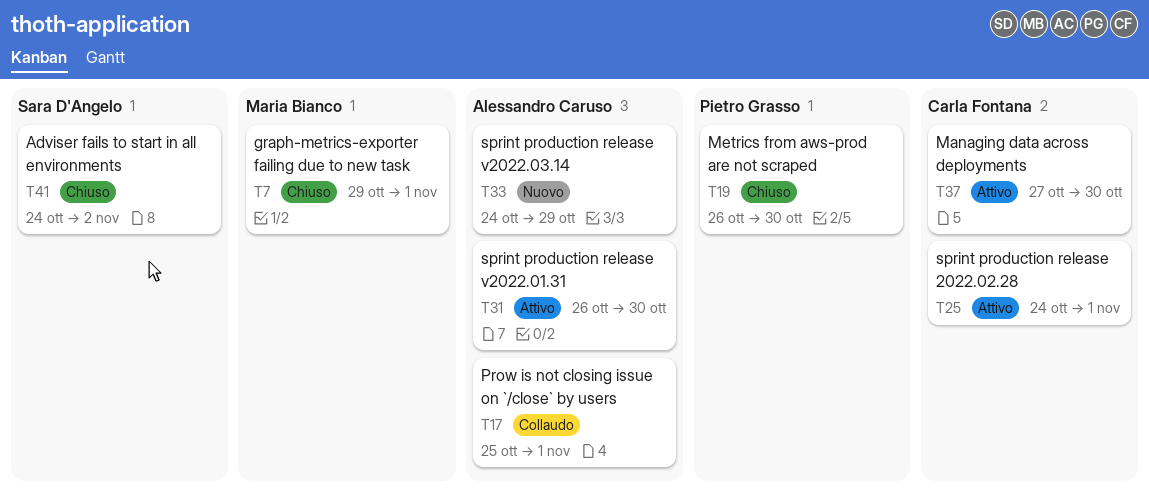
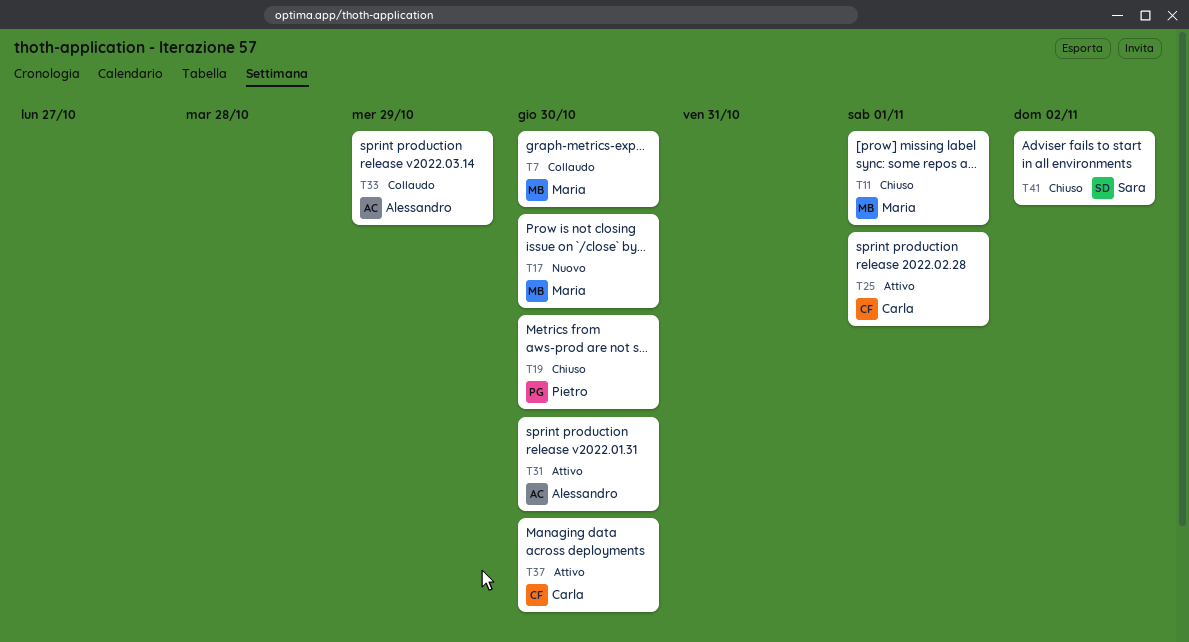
T7, status: Chiuso -> Collaudo
T7, due: Nov 1 -> Oct 30
T11: none -> present
T17, status: Collaudo -> Nuovo
T17, owner: Alessandro Caruso -> Maria Bianco
T17, due: Nov 1 -> Oct 30
T33, status: Nuovo -> Collaudo

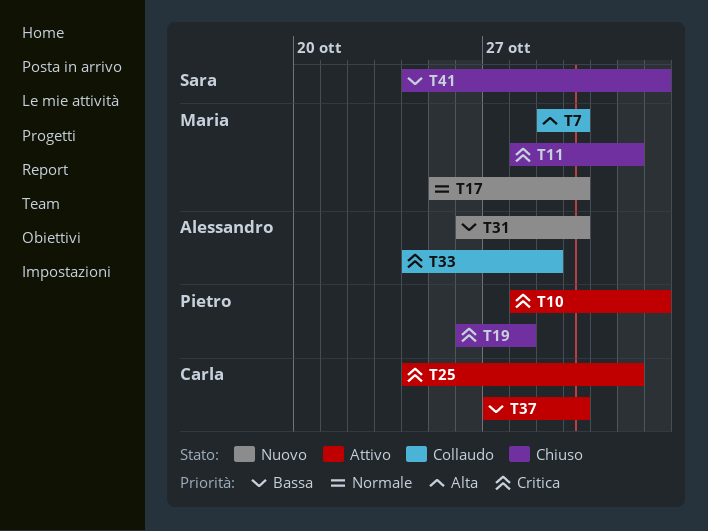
T10: none -> present
T19, due: Oct 30 -> Oct 28
T31, status: Attivo -> Nuovo

